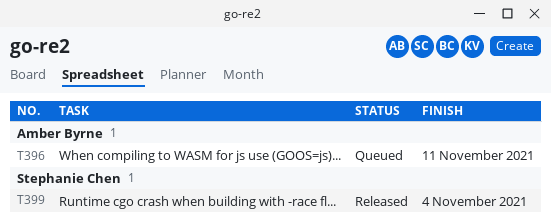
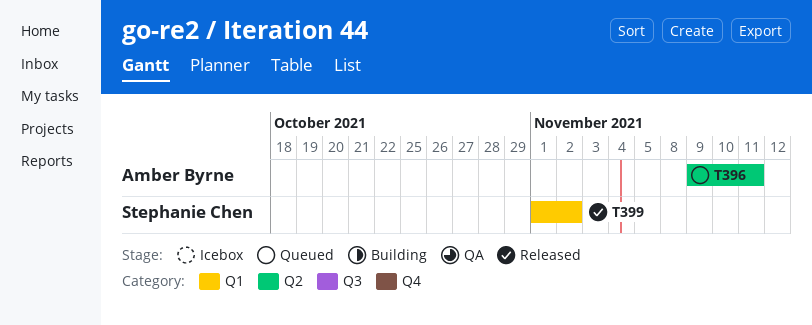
T399, due: Nov 4 -> Nov 2

